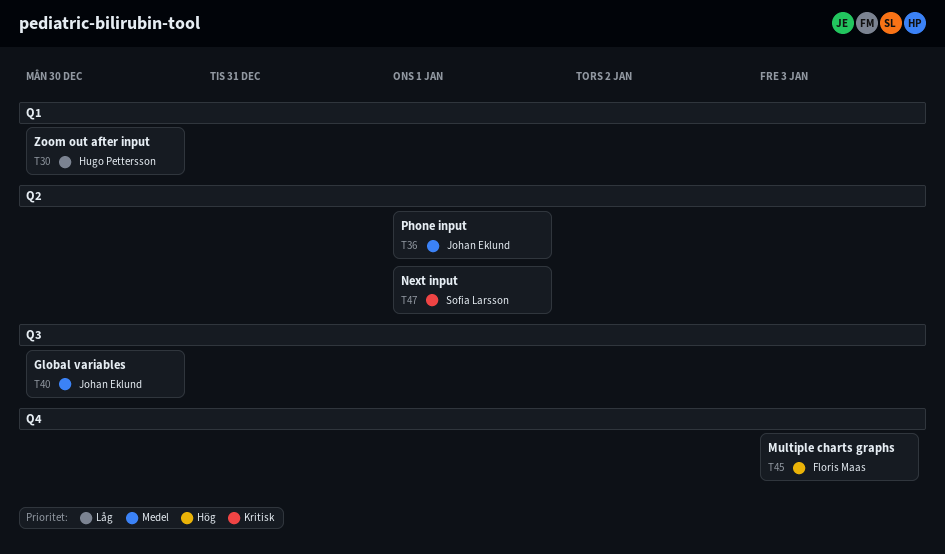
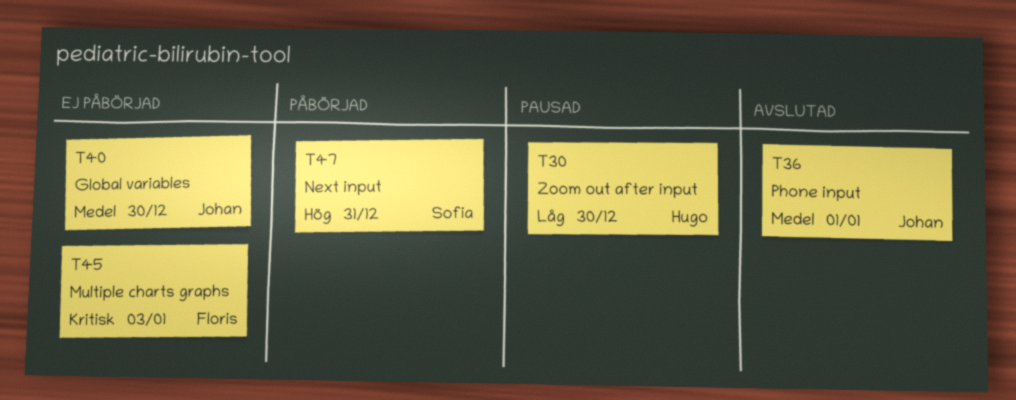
T45, priority: Hög -> Kritisk
T47, priority: Kritisk -> Hög
T47, due: Jan 1 -> Dec 31

